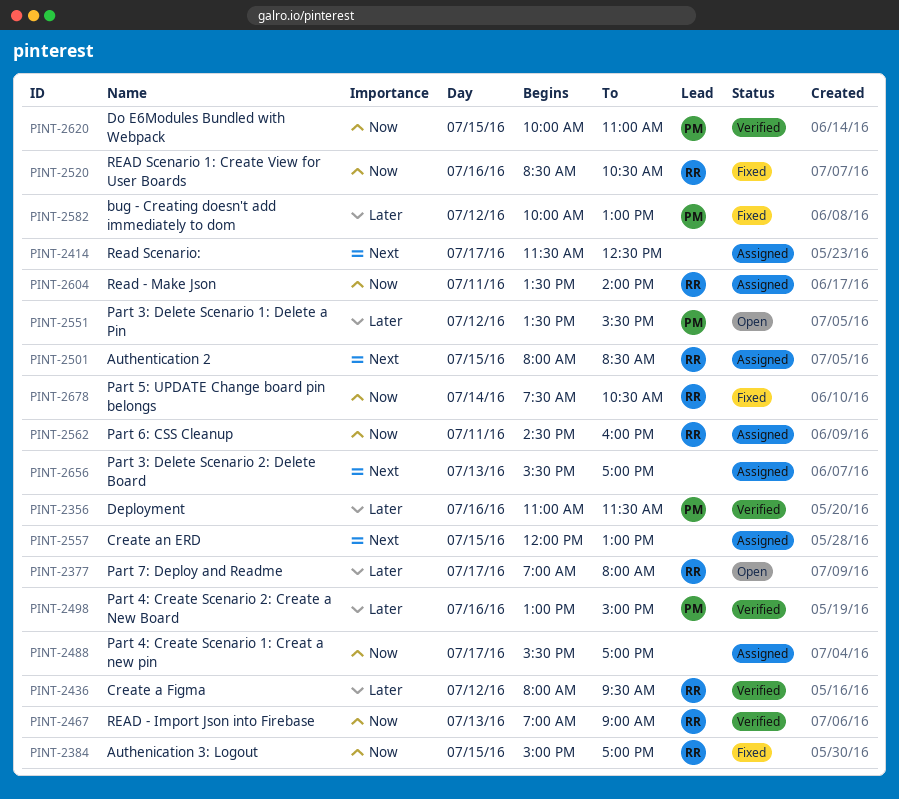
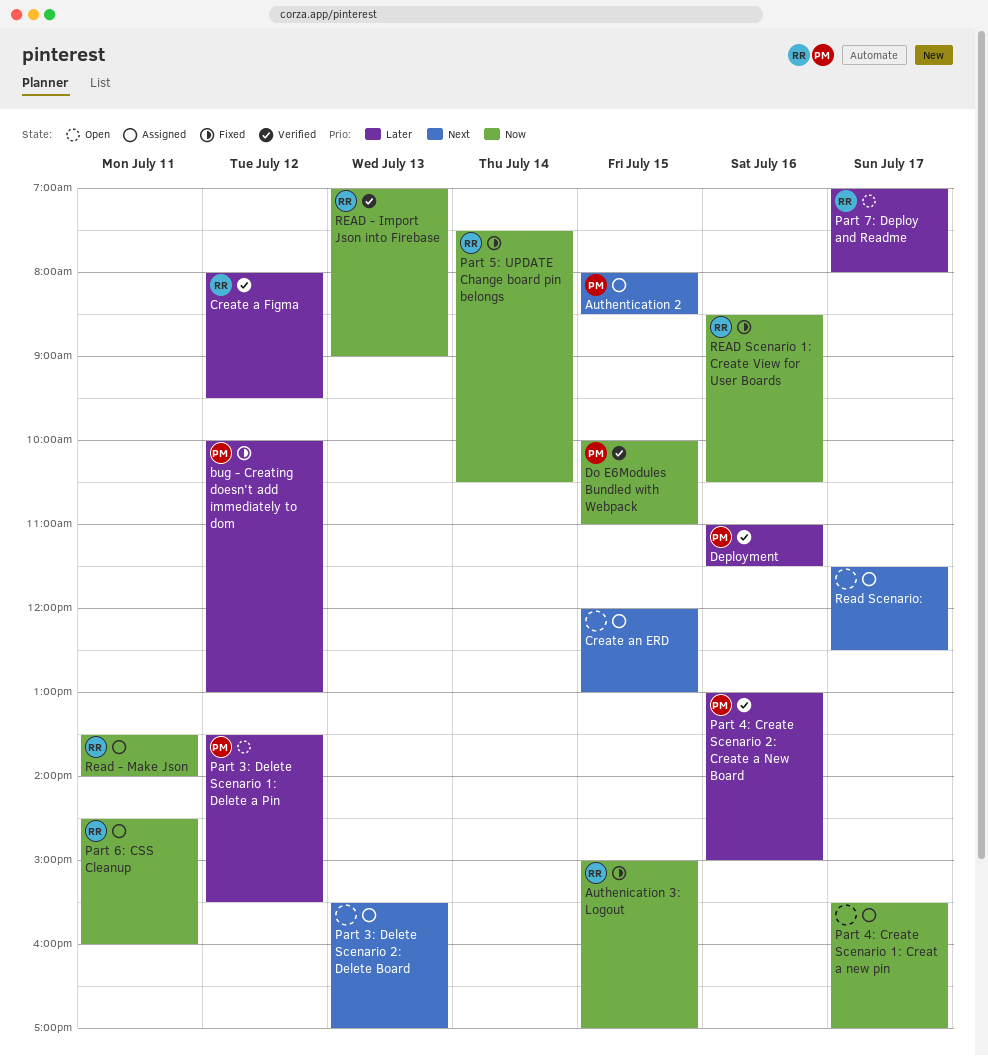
Authentication 2, owner: RR -> PM

